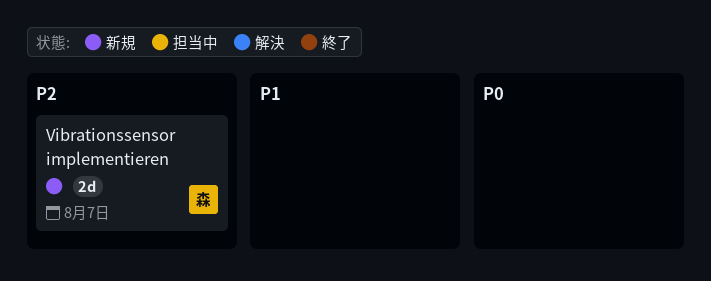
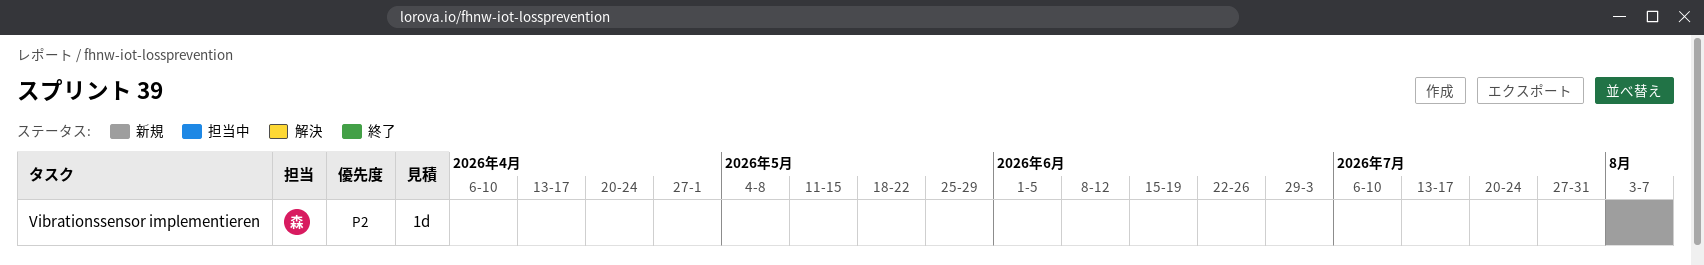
Vibrationssensor implementieren, estimate: 2d -> 1d

